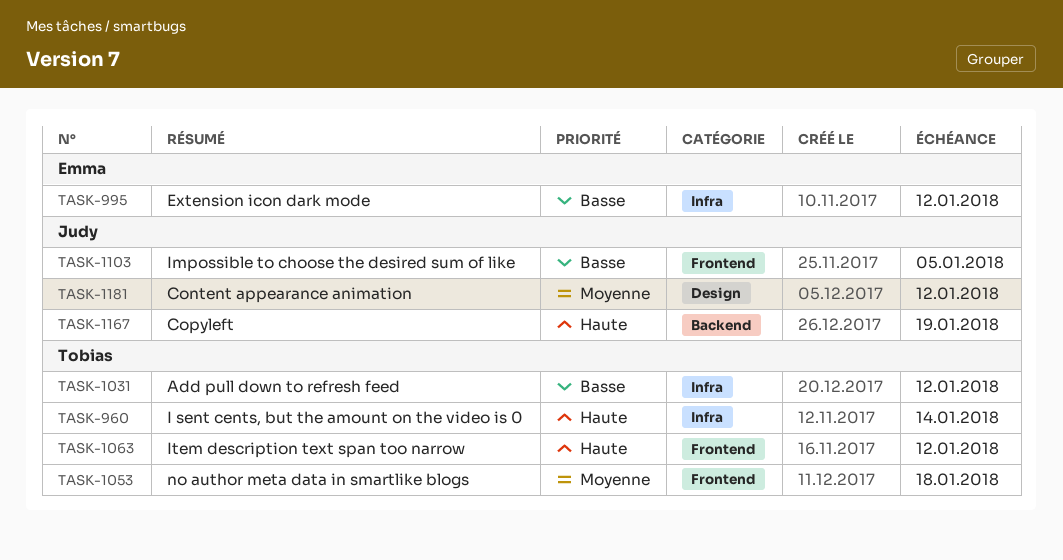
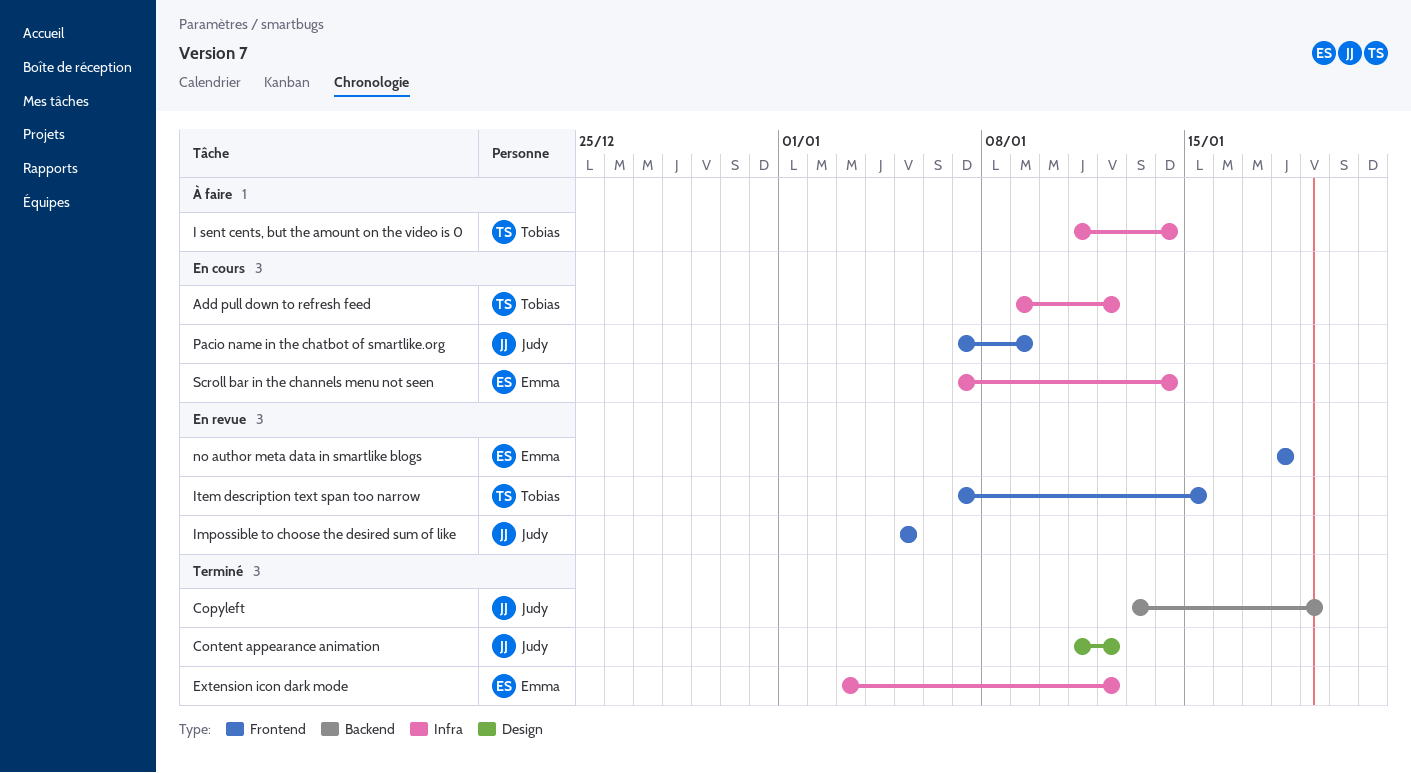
Item description text span too narrow, due: Jan 12 -> Jan 15
no author meta data in smartlike blogs, owner: Tobias -> Emma
Pacio name in the chatbot of smartlike.org: none -> present
Scroll bar in the channels menu not seen: none -> present

